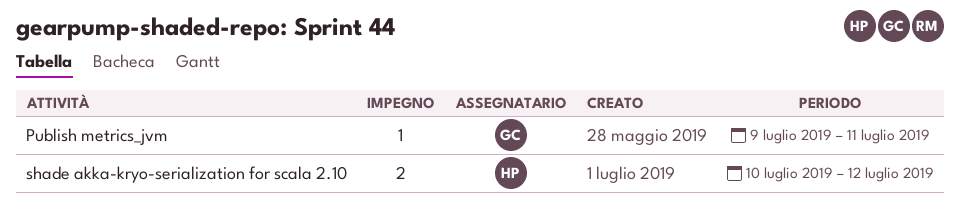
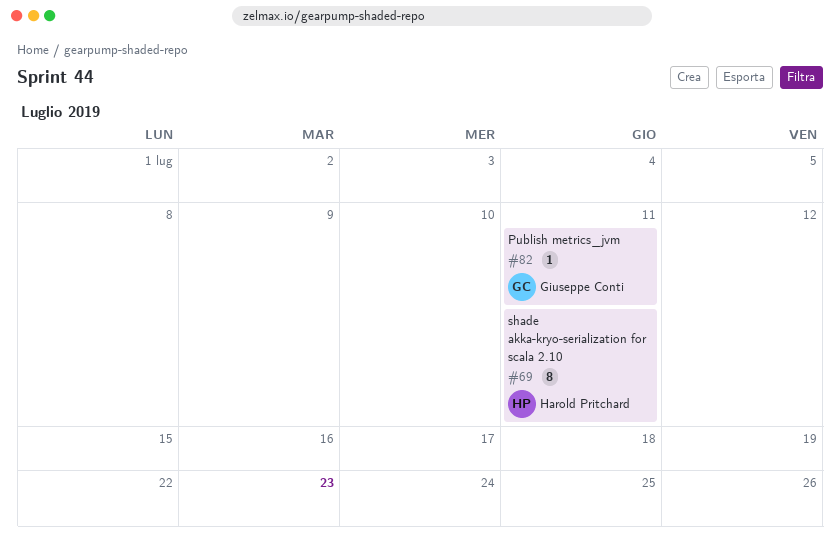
shade akka-kryo-serialization for scala 2.10, estimate: 2 -> 8
shade akka-kryo-serialization for scala 2.10, due: Jul 12 -> Jul 11

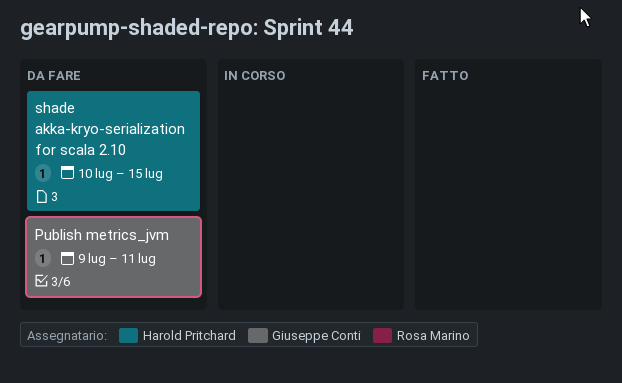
shade akka-kryo-serialization for scala 2.10, estimate: 8 -> 1
shade akka-kryo-serialization for scala 2.10, due: Jul 11 -> Jul 15

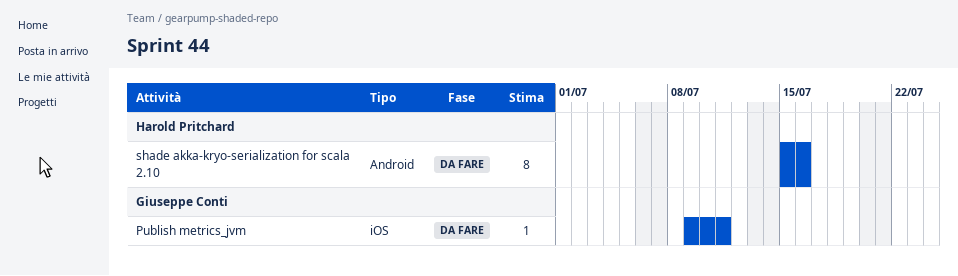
shade akka-kryo-serialization for scala 2.10, estimate: 1 -> 8
shade akka-kryo-serialization for scala 2.10, start: Jul 10 -> Jul 15
shade akka-kryo-serialization for scala 2.10, due: Jul 15 -> Jul 16

